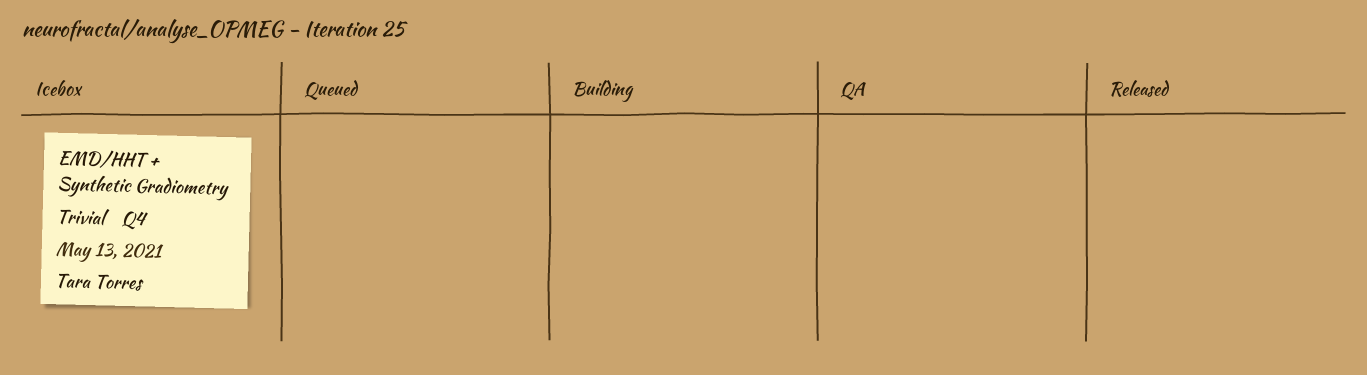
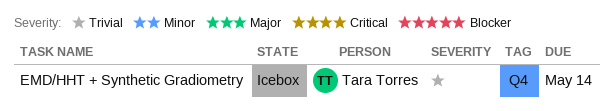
EMD/HHT + Synthetic Gradiometry, due: May 13 -> May 14

